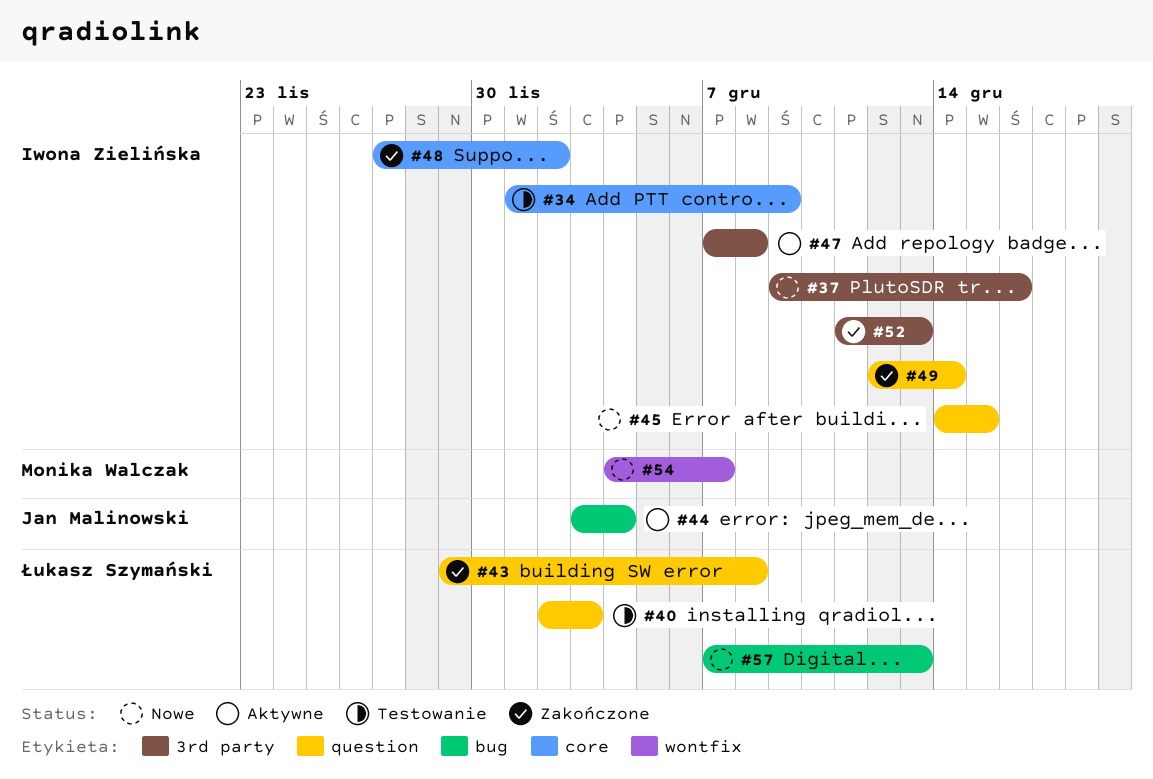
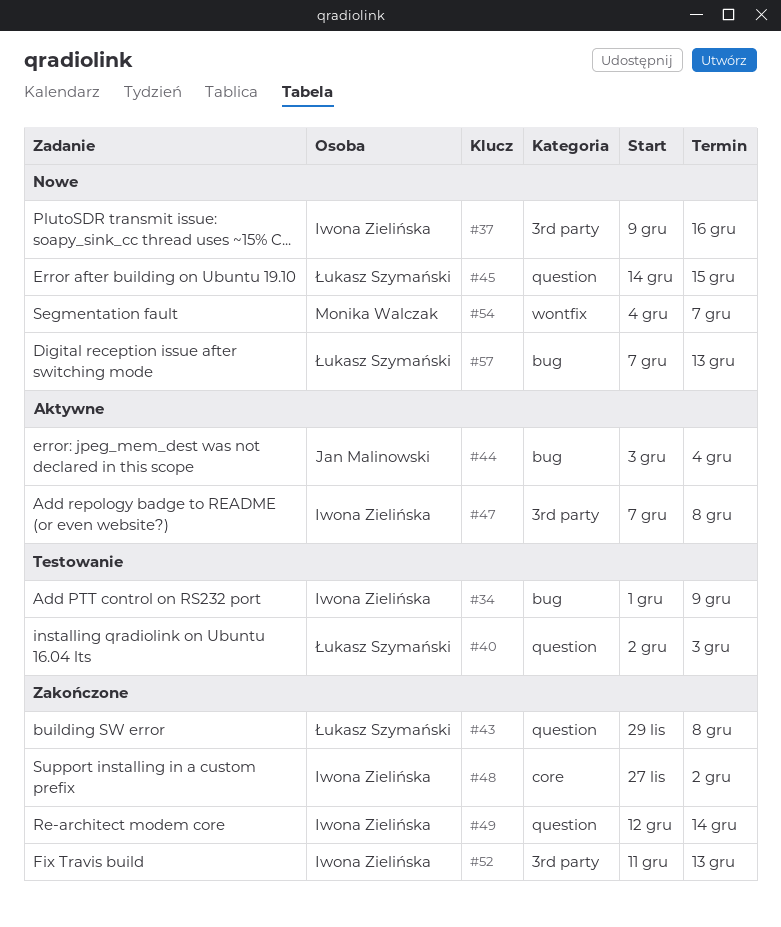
#34, label: core -> bug
#45, owner: Iwona Zielińska -> Łukasz Szymański

